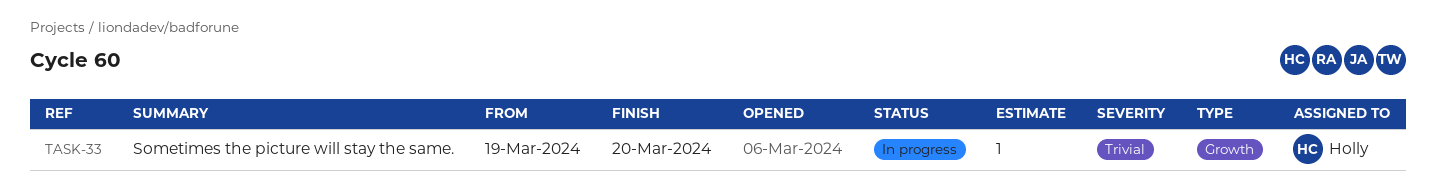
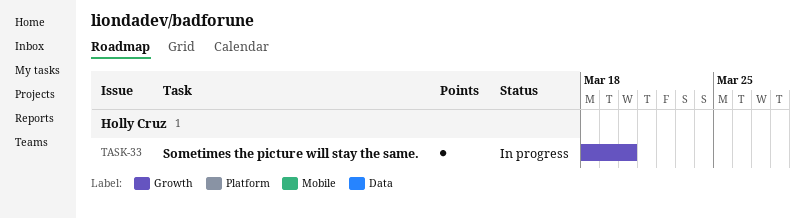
TASK-33, start: Mar 19 -> Mar 18

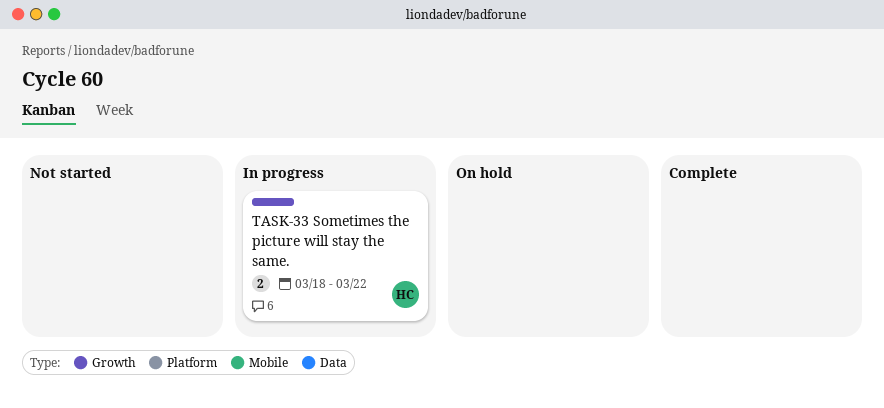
TASK-33, estimate: 1 -> 2
TASK-33, due: Mar 20 -> Mar 22

